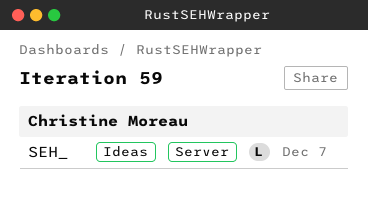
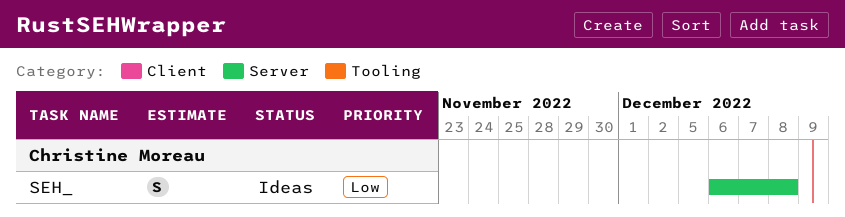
SEH_, estimate: L -> S
SEH_, due: Dec 7 -> Dec 8

